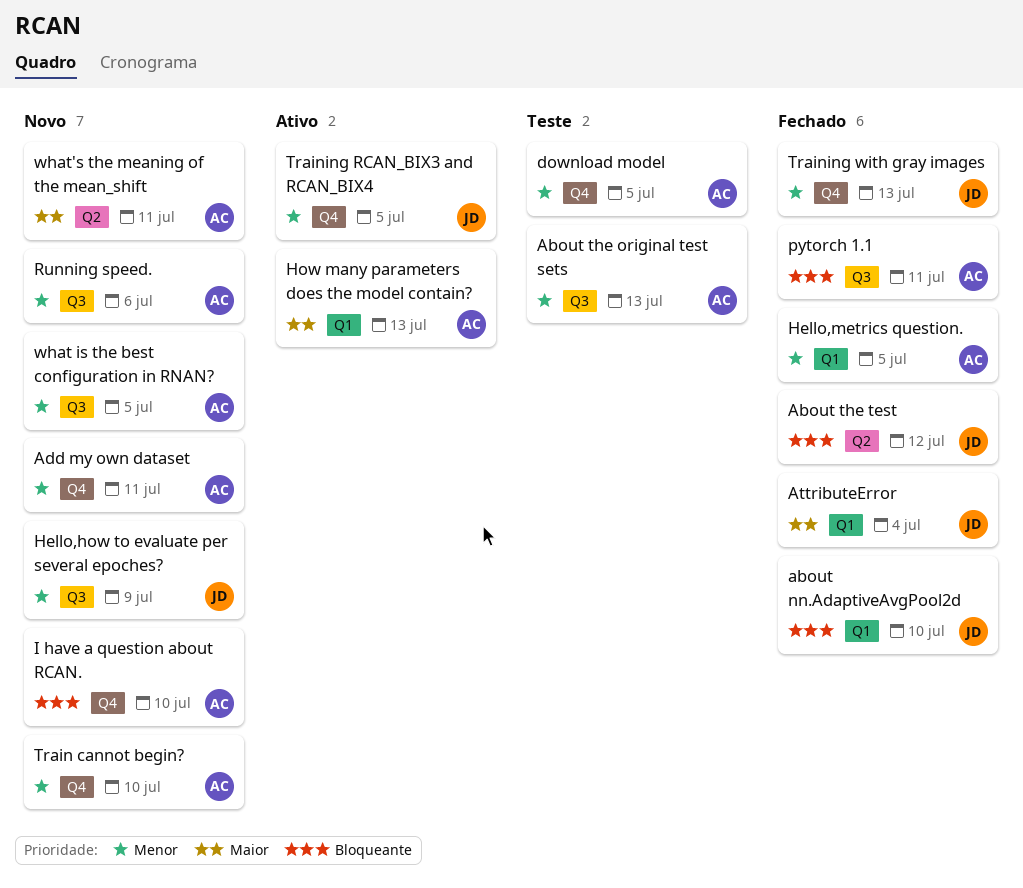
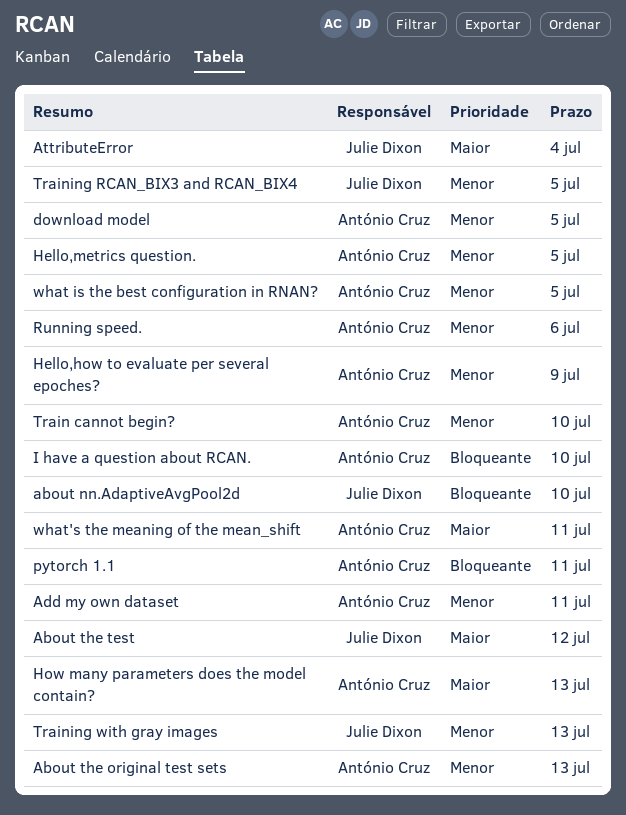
About the test, priority: Bloqueante -> Maior
Hello,how to evaluate per several epoches?, owner: Julie Dixon -> António Cruz

